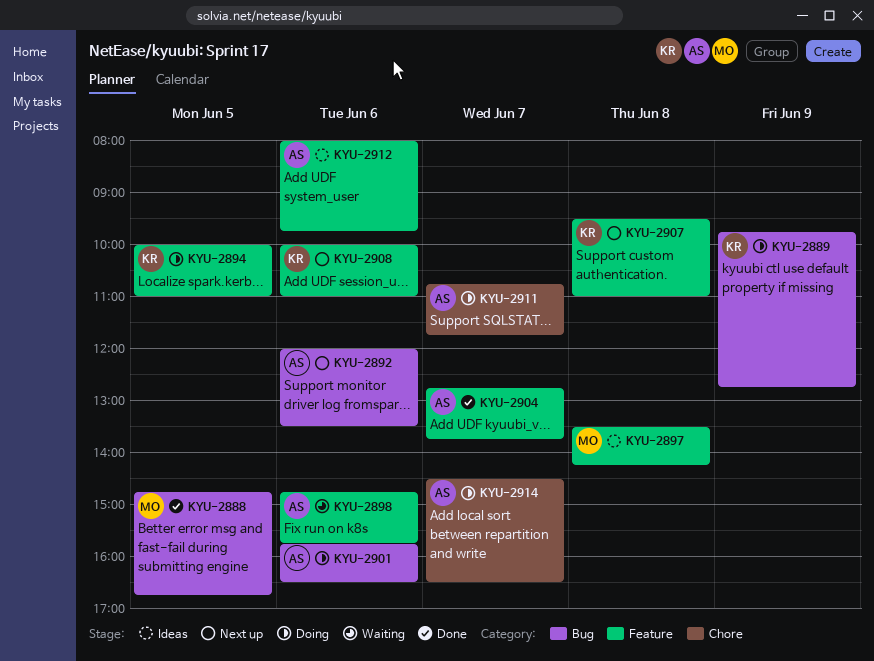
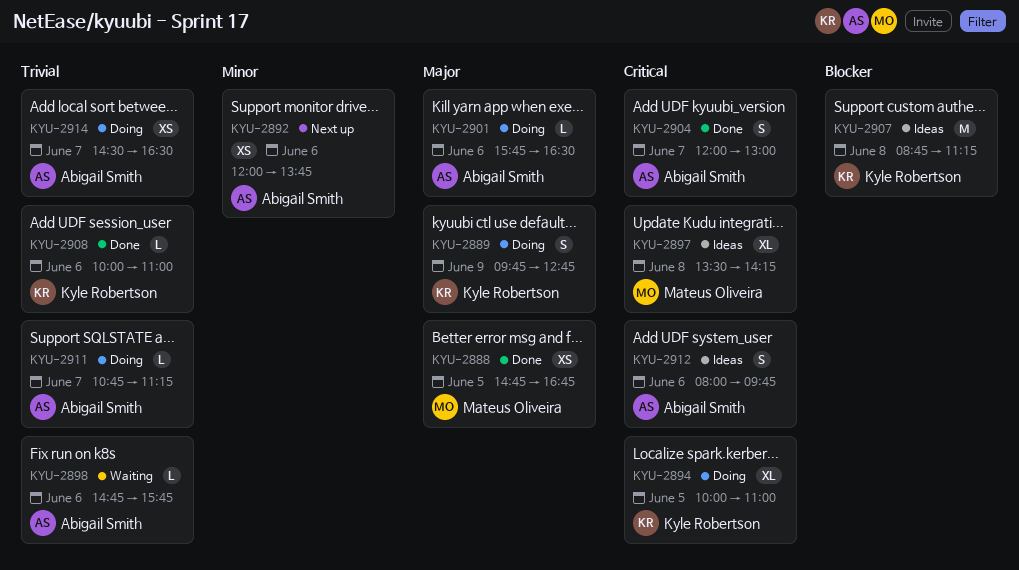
KYU-2892, ends: 13:30 -> 13:45
KYU-2904, begins: 12:45 -> 12:00
KYU-2904, ends: 13:45 -> 13:00
KYU-2907, status: Next up -> Ideas
KYU-2907, begins: 09:30 -> 08:45
KYU-2907, ends: 11:00 -> 11:15
KYU-2908, status: Next up -> Done
KYU-2911, ends: 11:45 -> 11:15

